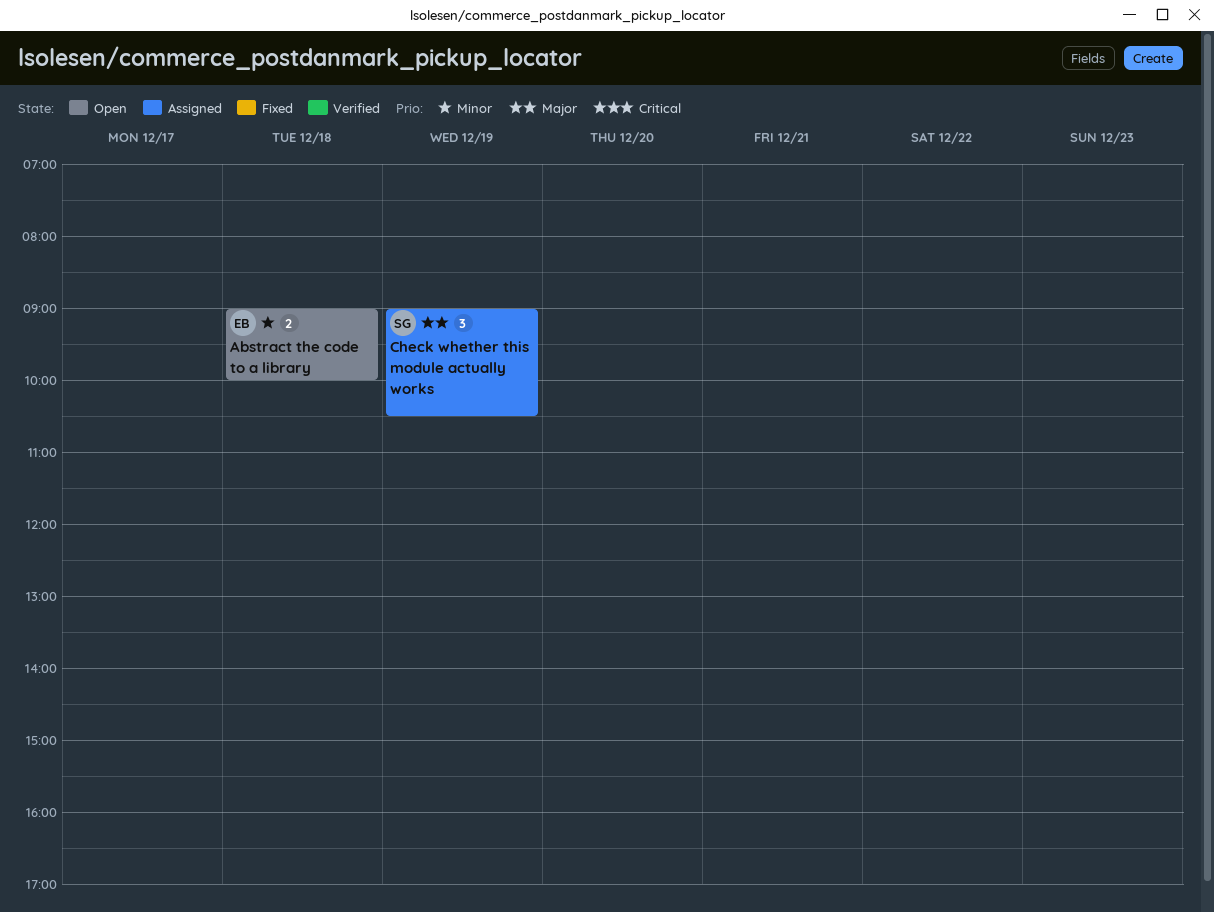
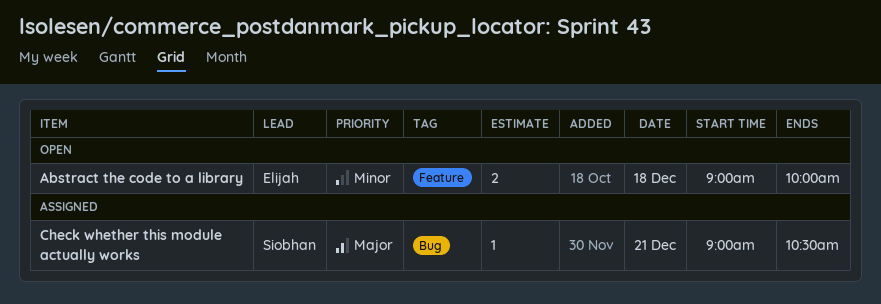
Check whether this module actually works, estimate: 3 -> 1
Check whether this module actually works, day: Dec 19 -> Dec 21

